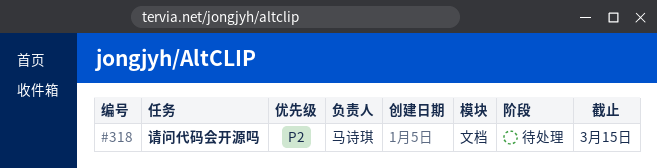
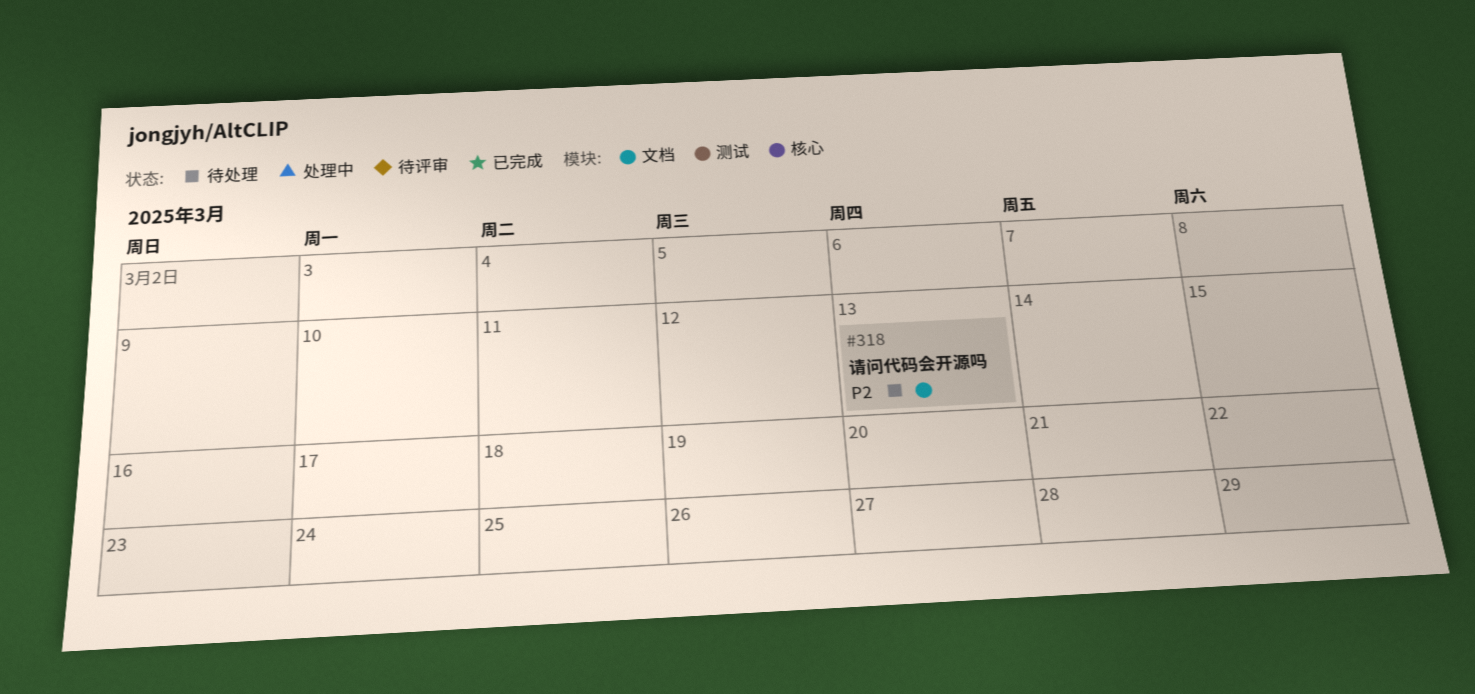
#318, due: Mar 15 -> Mar 13

